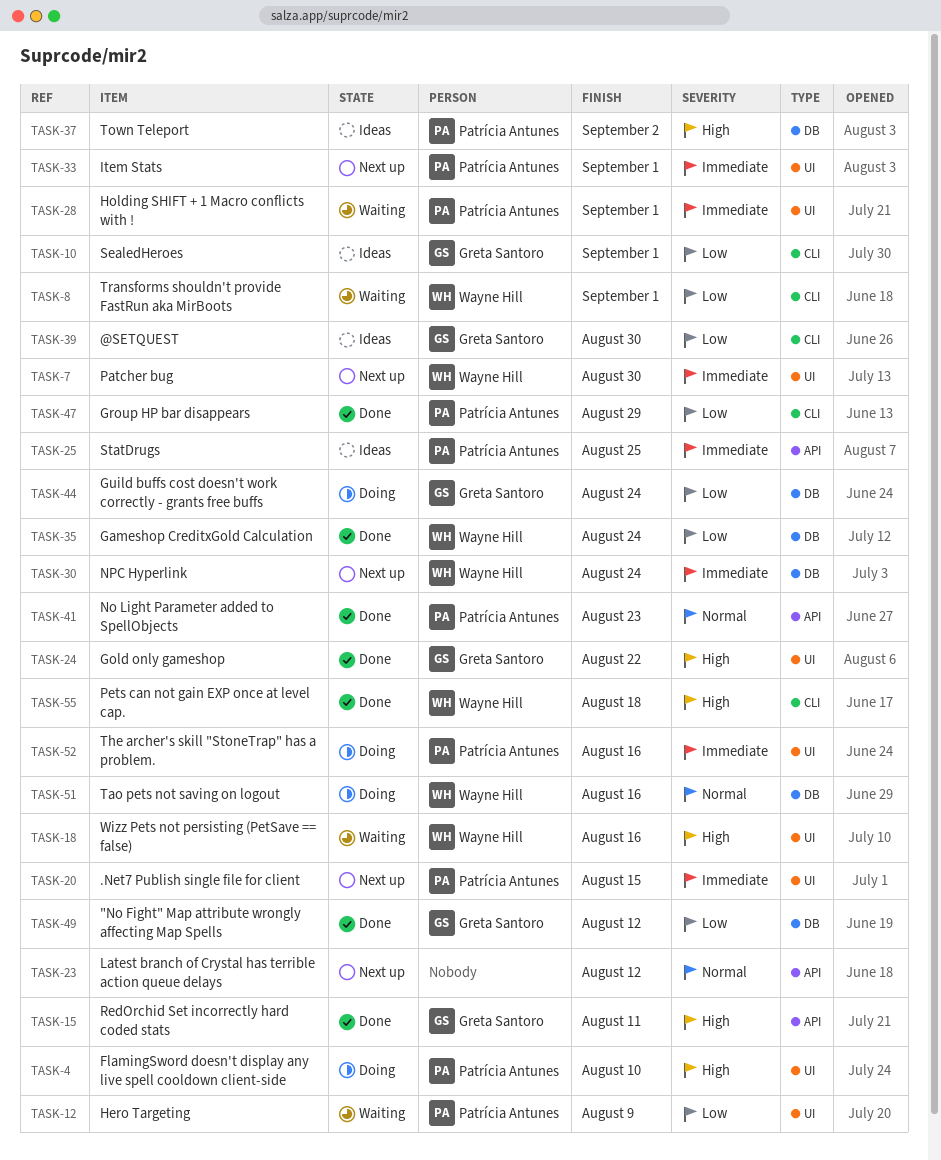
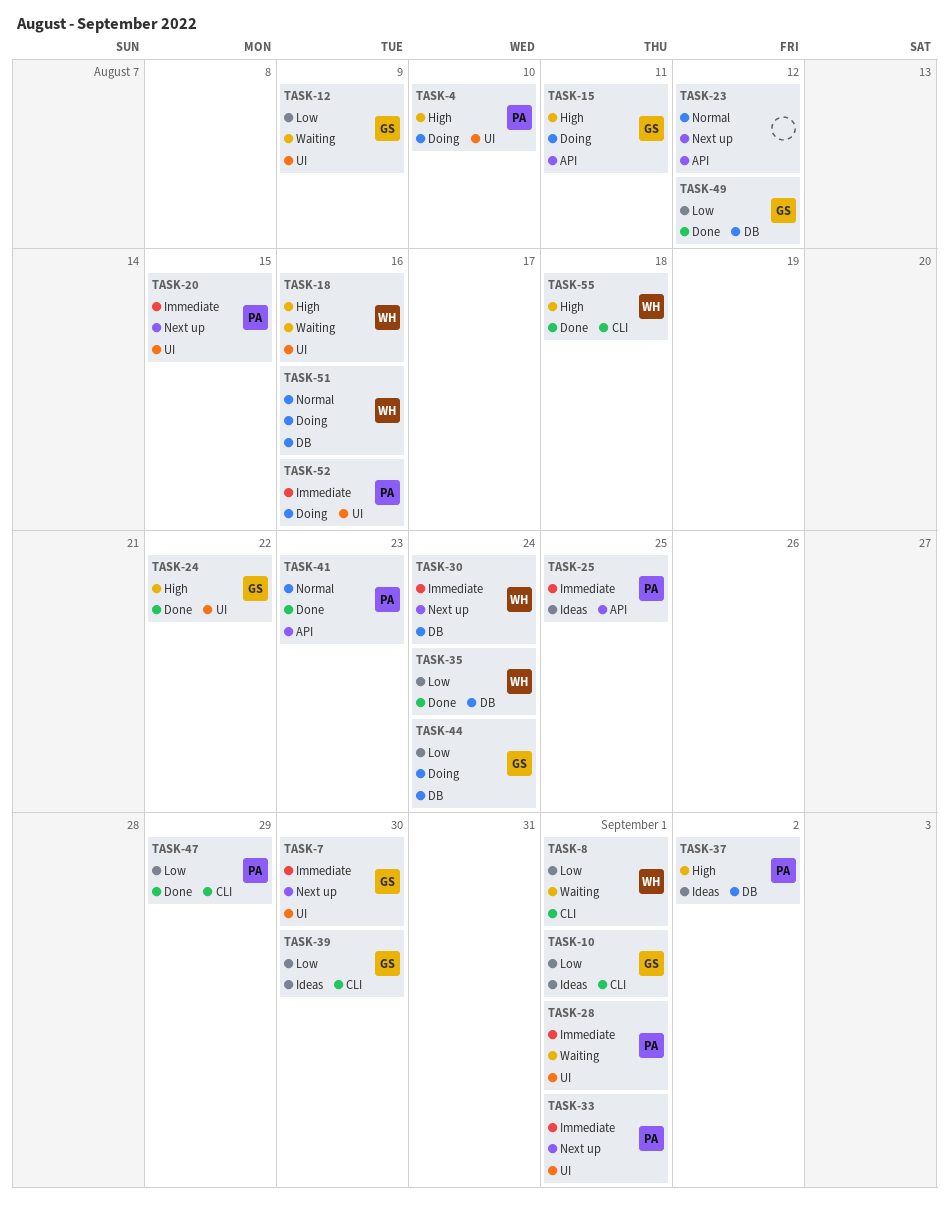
TASK-7, owner: Wayne Hill -> Greta Santoro
TASK-12, owner: Patrícia Antunes -> Greta Santoro
TASK-15, status: Done -> Doing

